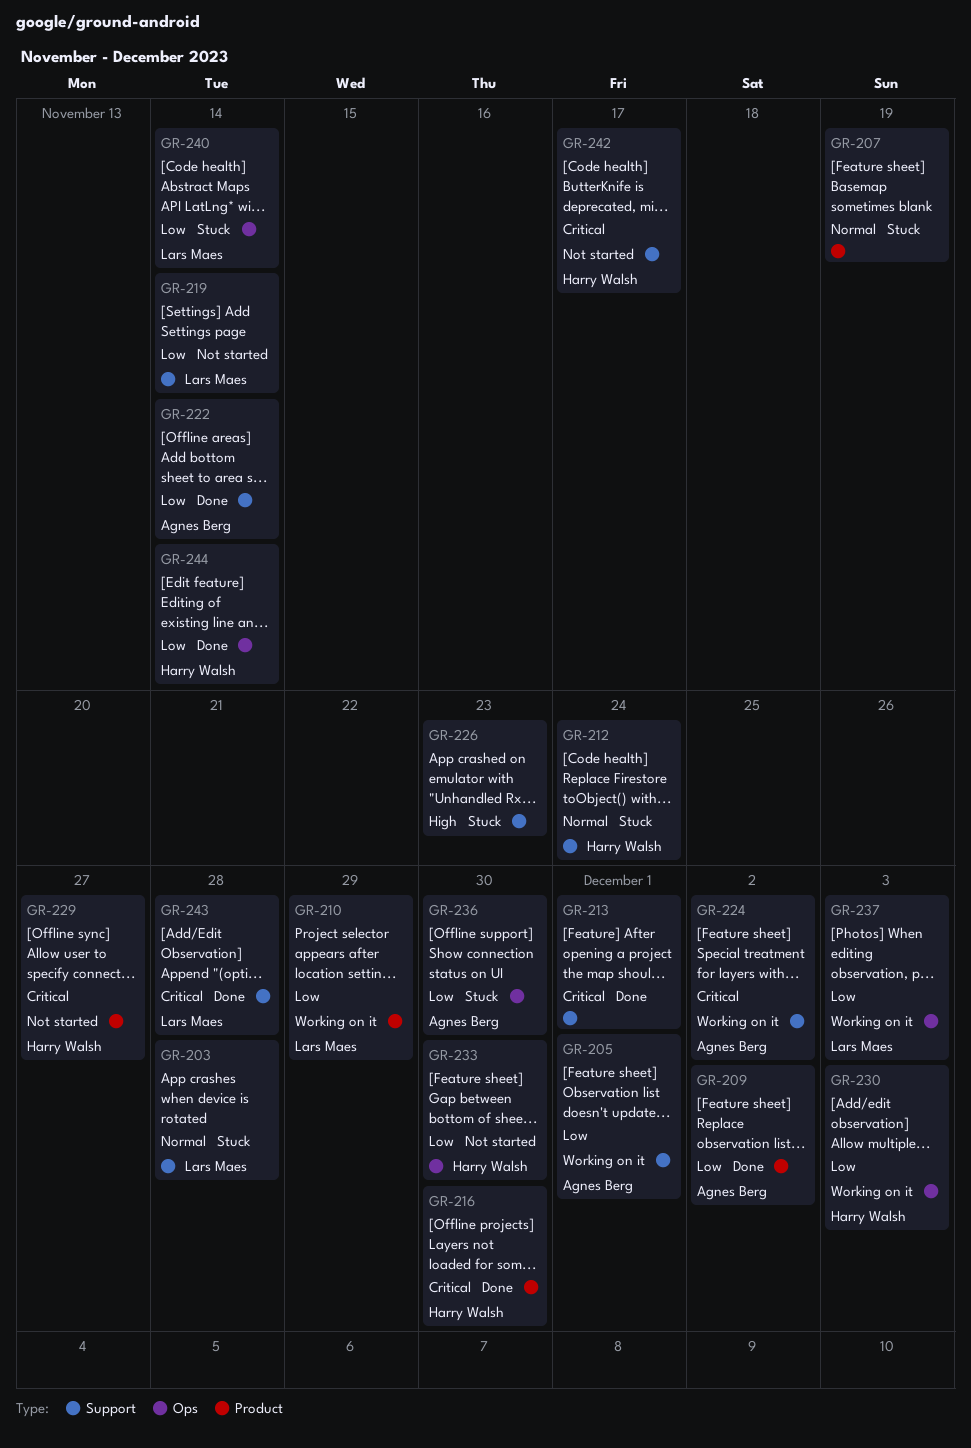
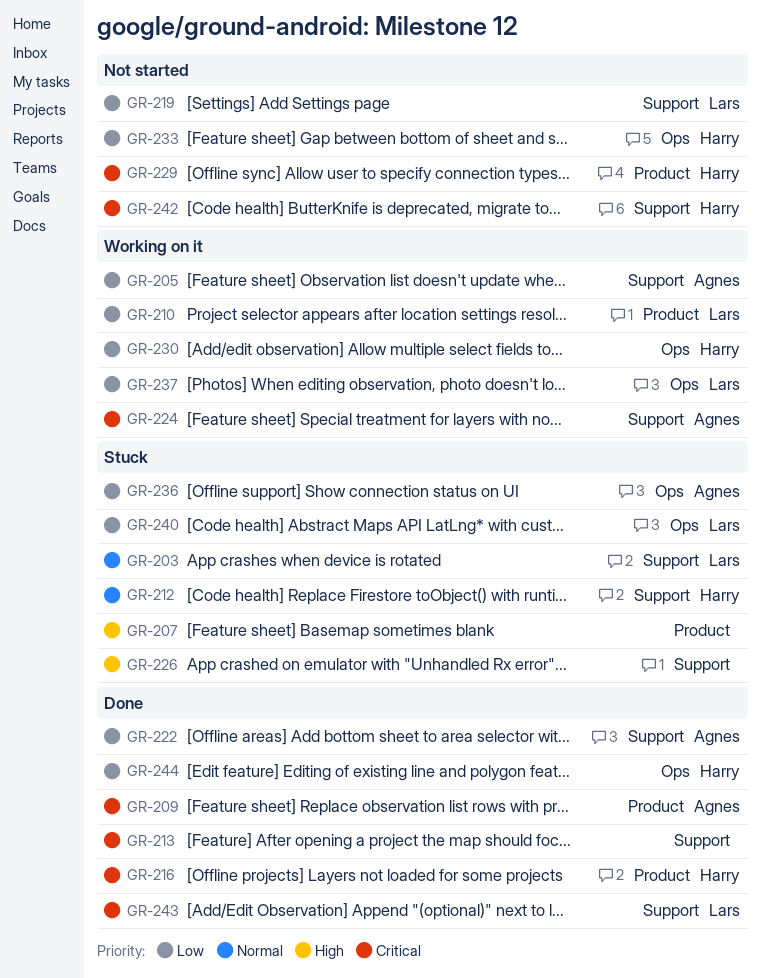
GR-207, priority: Normal -> High
GR-209, priority: Low -> Critical

